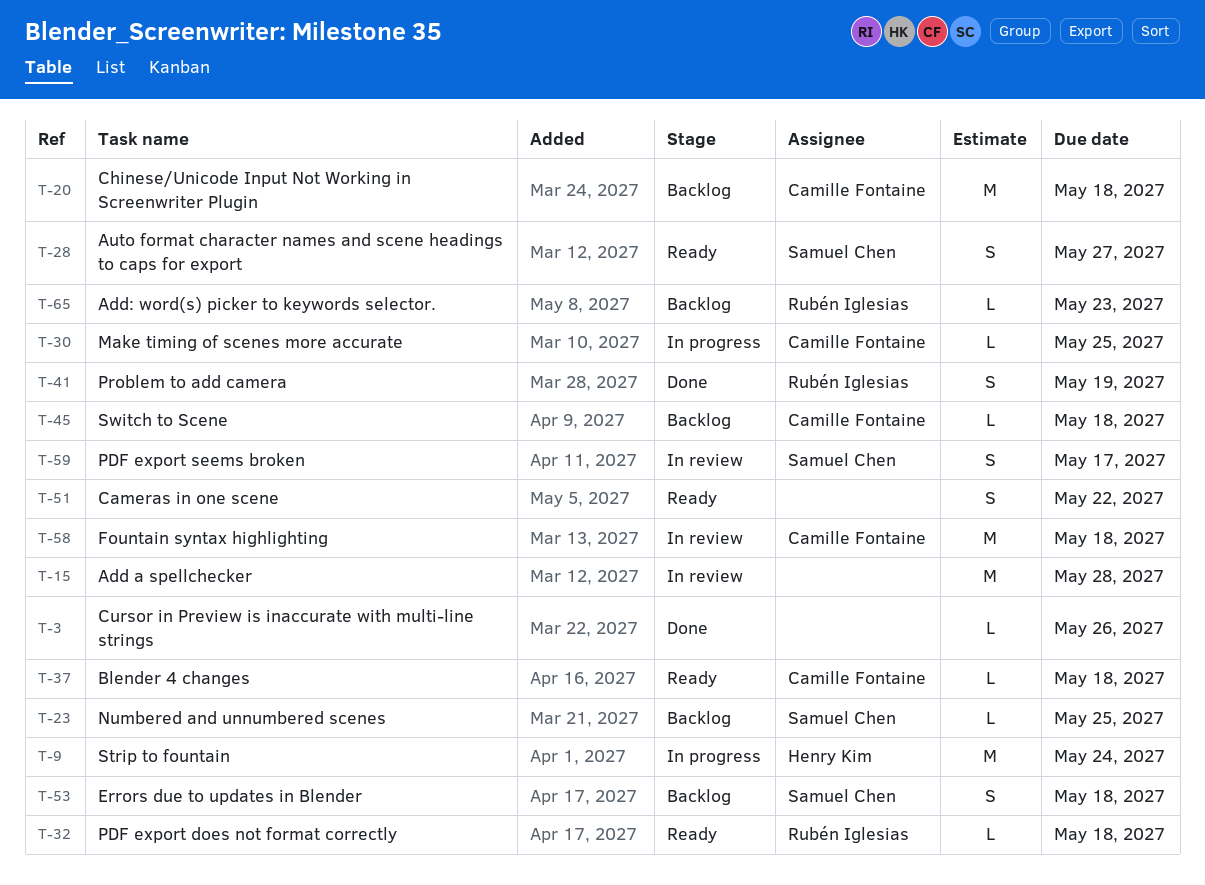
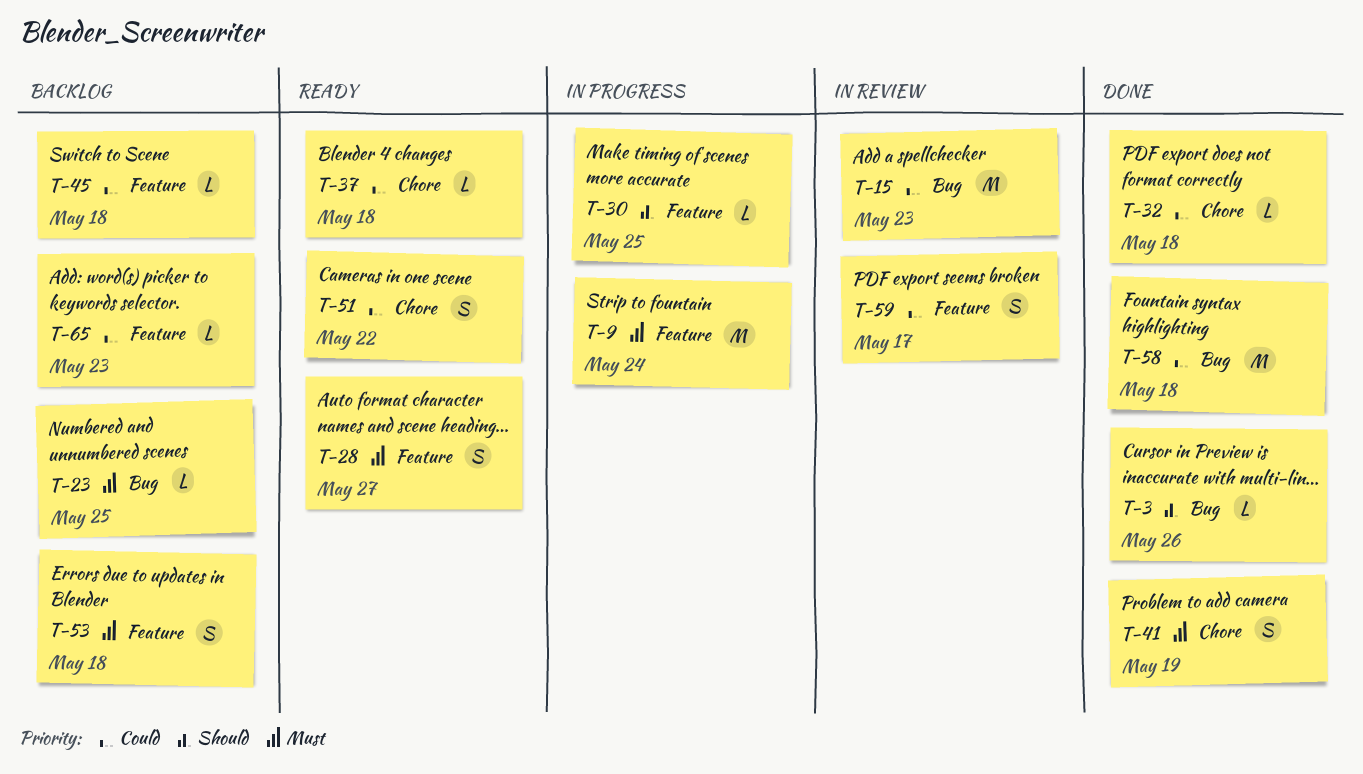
T-15, due: May 28 -> May 23
T-20: present -> none
T-32, status: Ready -> Done
T-58, status: In review -> Done

